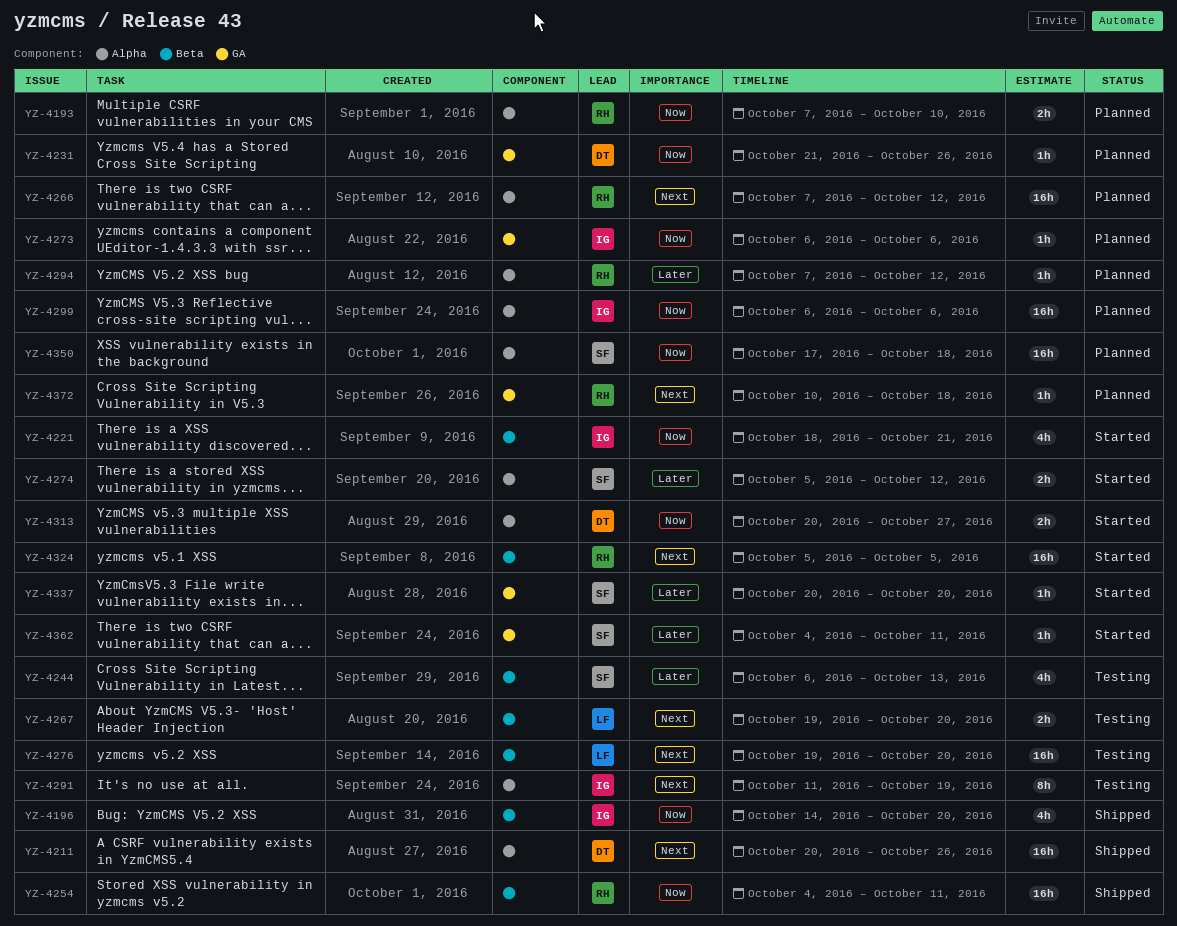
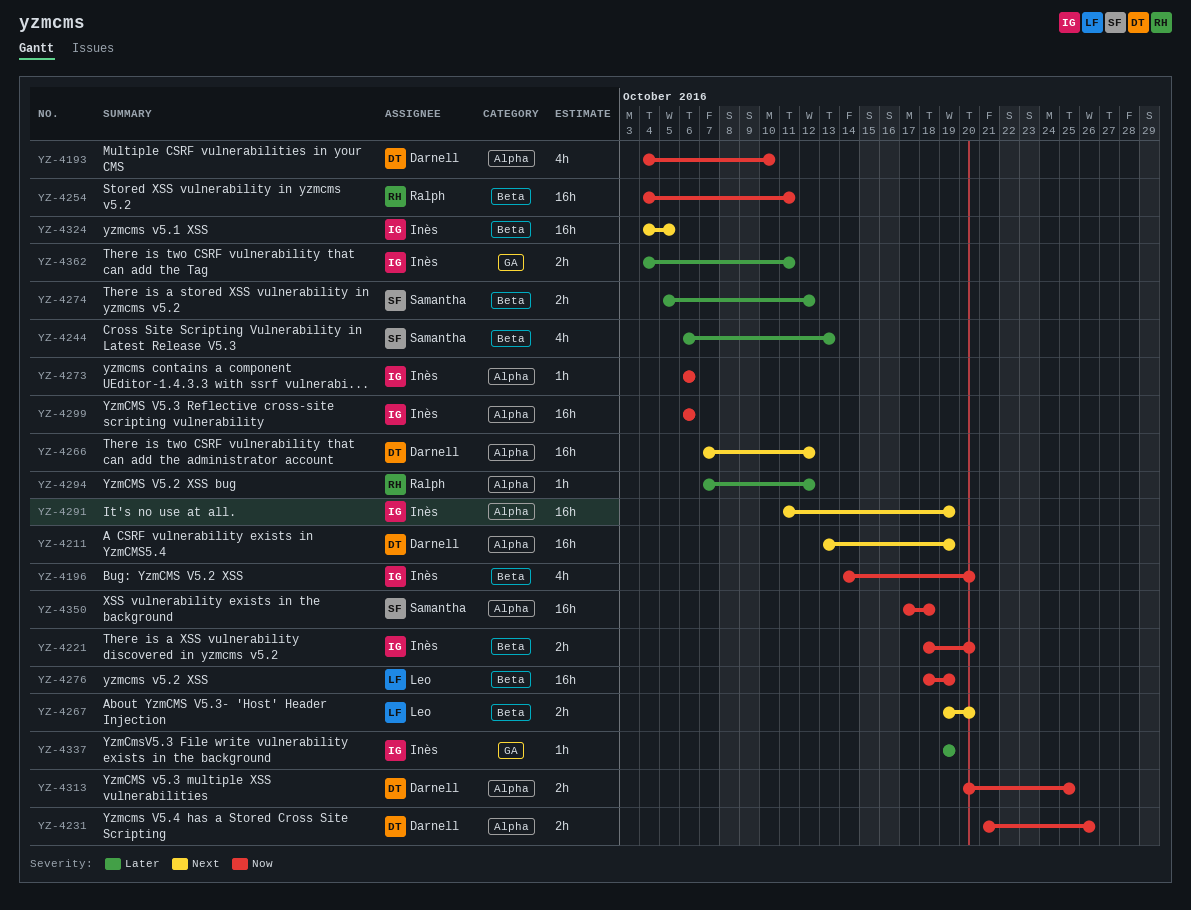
YZ-4193, owner: Ralph -> Darnell
YZ-4193, estimate: 2h -> 4h
YZ-4193, start: Oct 7 -> Oct 4
YZ-4211, start: Oct 20 -> Oct 13
YZ-4211, due: Oct 26 -> Oct 19
YZ-4221, estimate: 4h -> 2h
YZ-4221, due: Oct 21 -> Oct 20
YZ-4231, label: GA -> Alpha
YZ-4231, estimate: 1h -> 2h
YZ-4266, owner: Ralph -> Darnell
YZ-4273, label: GA -> Alpha
YZ-4274, label: Alpha -> Beta
YZ-4276, priority: Next -> Now
YZ-4276, start: Oct 19 -> Oct 18
YZ-4276, due: Oct 20 -> Oct 19
YZ-4291, estimate: 8h -> 16h
YZ-4313, due: Oct 27 -> Oct 25
YZ-4324, owner: Ralph -> Inès
YZ-4324, start: Oct 5 -> Oct 4
YZ-4337, owner: Samantha -> Inès
YZ-4337, start: Oct 20 -> Oct 19
YZ-4337, due: Oct 20 -> Oct 19
YZ-4362, owner: Samantha -> Inès
YZ-4362, estimate: 1h -> 2h
YZ-4372: present -> none

